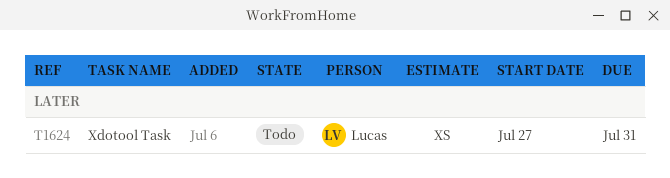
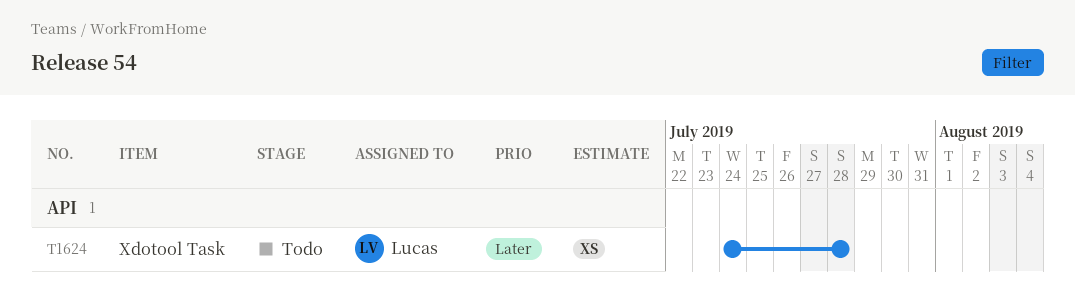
T1624, start: Jul 27 -> Jul 24
T1624, due: Jul 31 -> Jul 28

